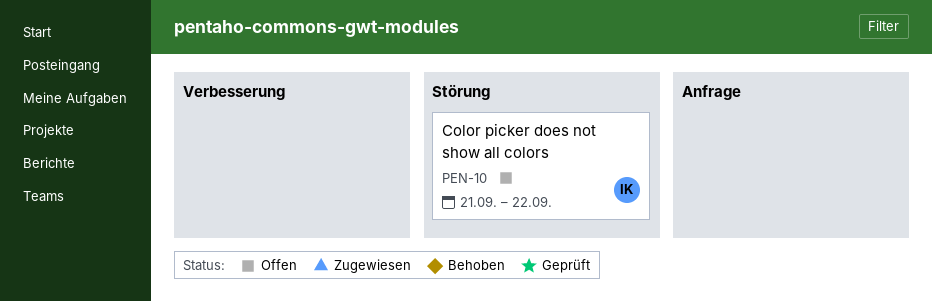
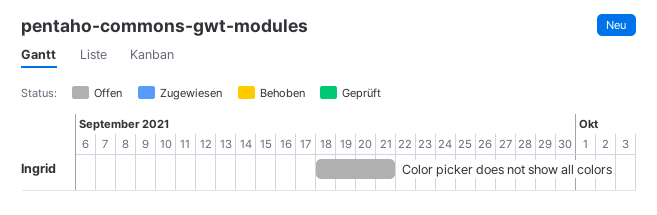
Color picker does not show all colors, start: Sep 21 -> Sep 18
Color picker does not show all colors, due: Sep 22 -> Sep 21

